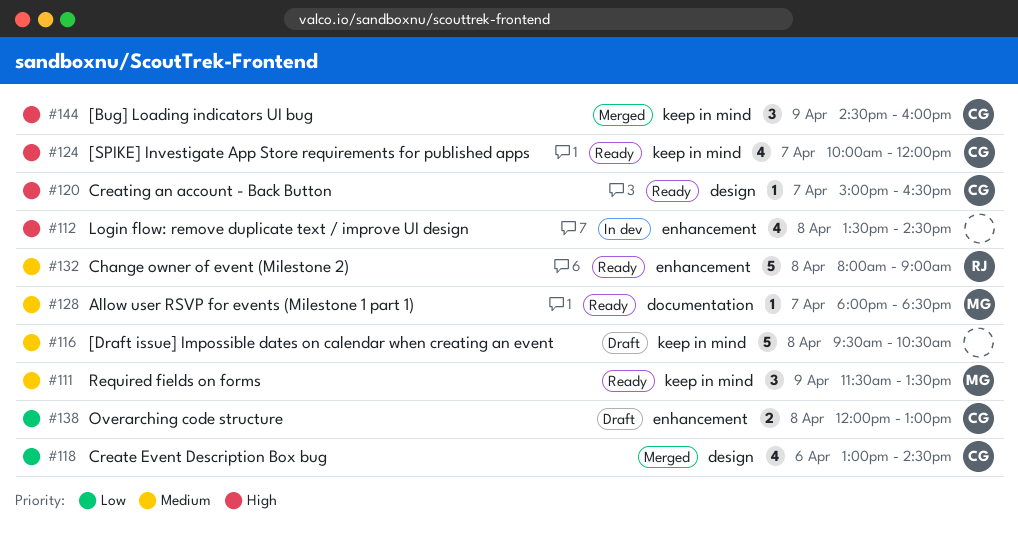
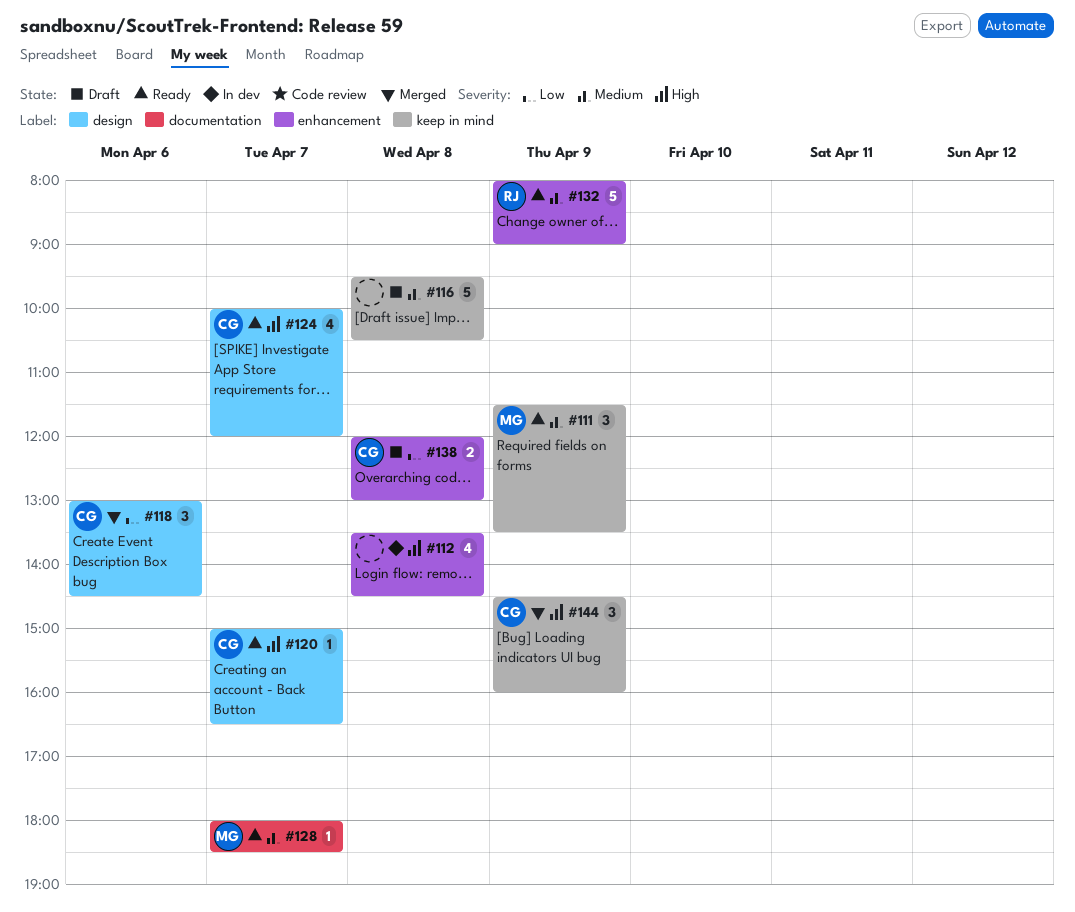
#118, estimate: 4 -> 3
#124, label: keep in mind -> design
#132, day: Apr 8 -> Apr 9

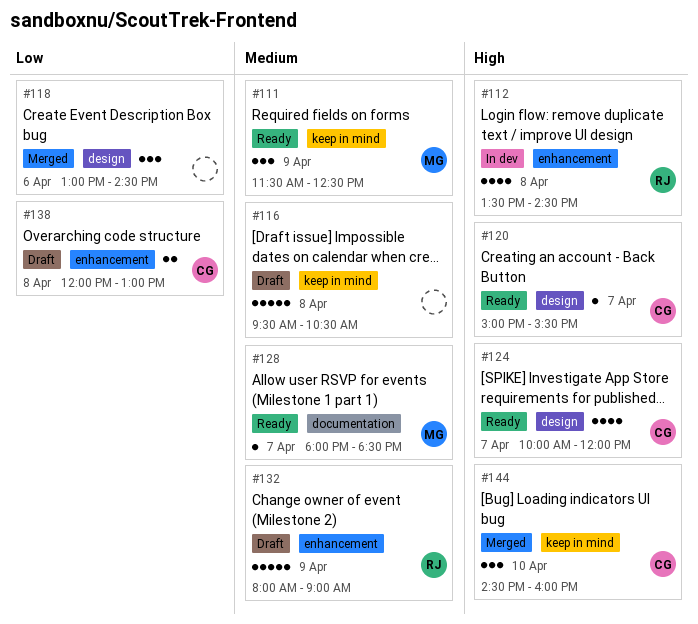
#111, ends: 13:30 -> 12:30
#112, owner: none -> RJ
#118, owner: CG -> none
#120, ends: 16:30 -> 15:30
#132, status: Ready -> Draft
#144, day: Apr 9 -> Apr 10

